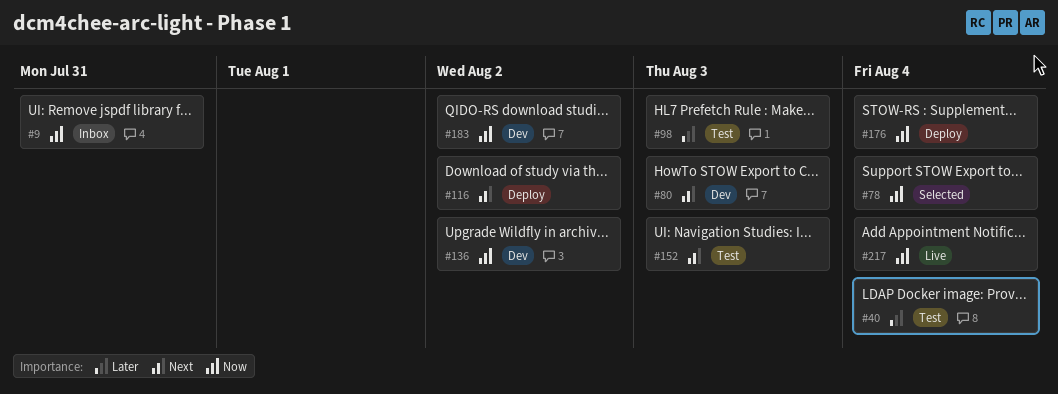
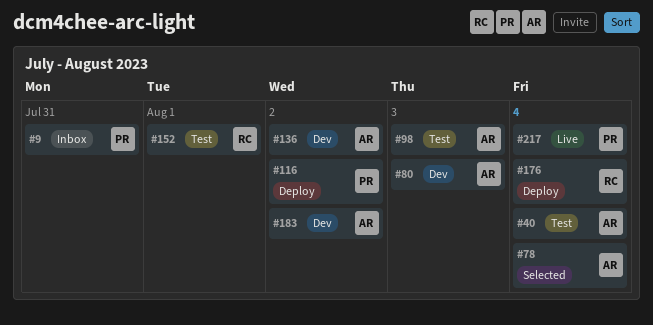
#152, due: Aug 3 -> Aug 1

